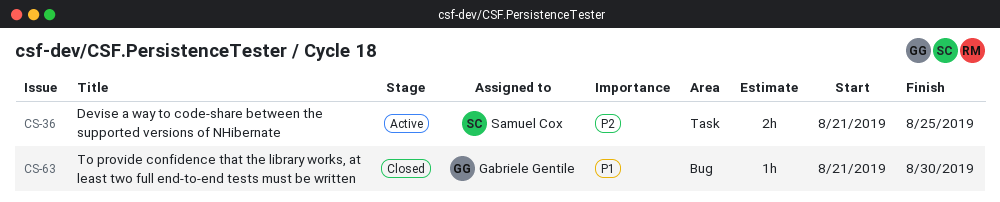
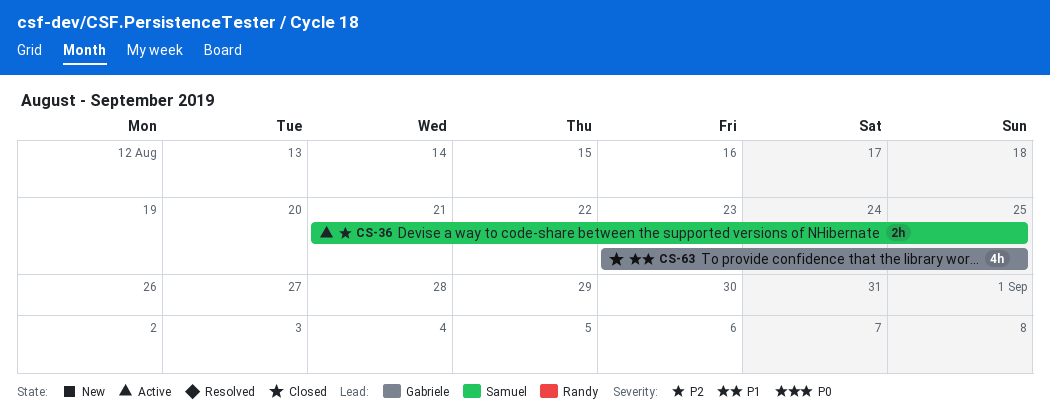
CS-63, estimate: 1h -> 4h
CS-63, start: Aug 21 -> Aug 23
CS-63, due: Aug 30 -> Aug 25

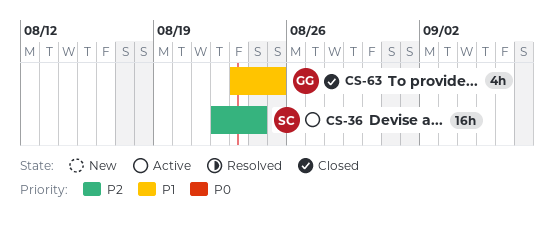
CS-36, estimate: 2h -> 16h
CS-36, start: Aug 21 -> Aug 22
CS-36, due: Aug 25 -> Aug 24

